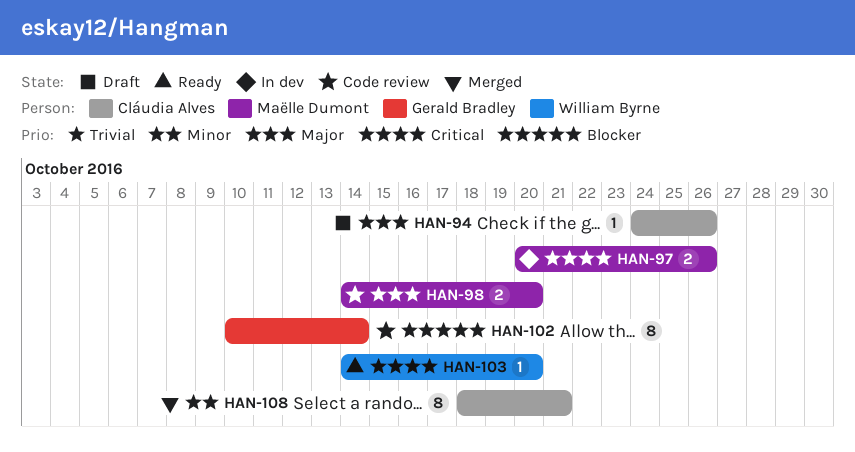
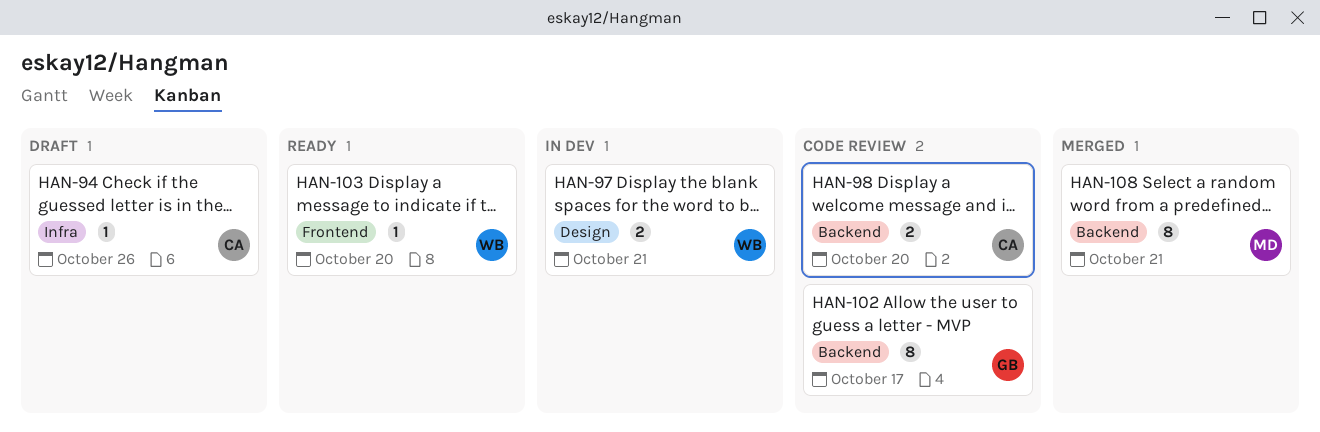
HAN-97, owner: Maëlle Dumont -> William Byrne
HAN-97, due: Oct 26 -> Oct 21
HAN-98, owner: Maëlle Dumont -> Cláudia Alves
HAN-102, due: Oct 14 -> Oct 17
HAN-108, owner: Cláudia Alves -> Maëlle Dumont

